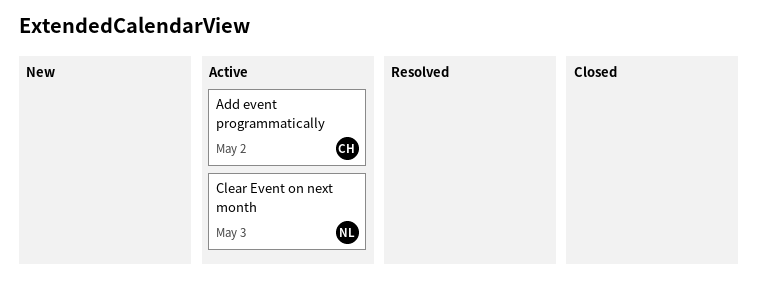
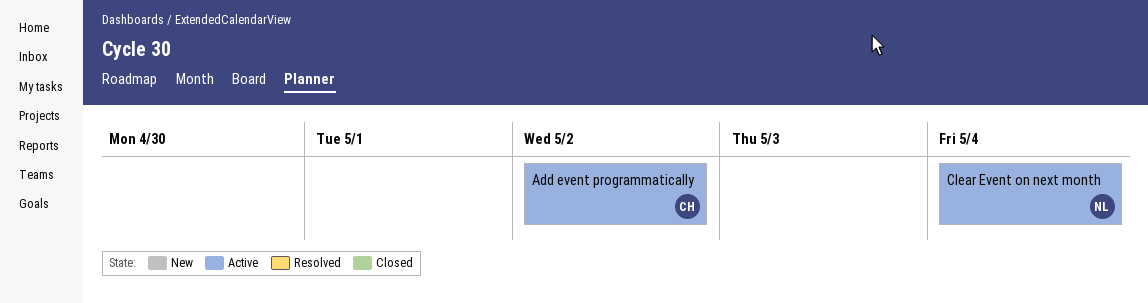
Clear Event on next month, due: May 3 -> May 4

